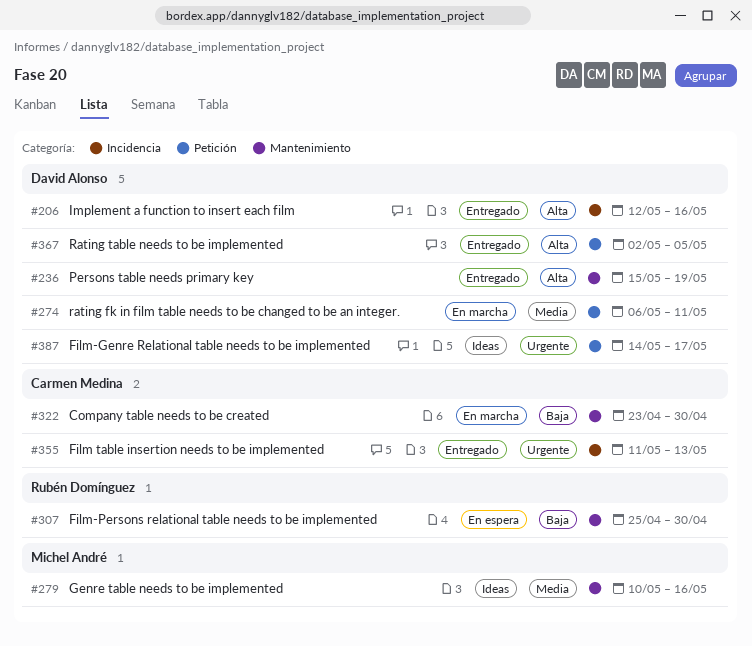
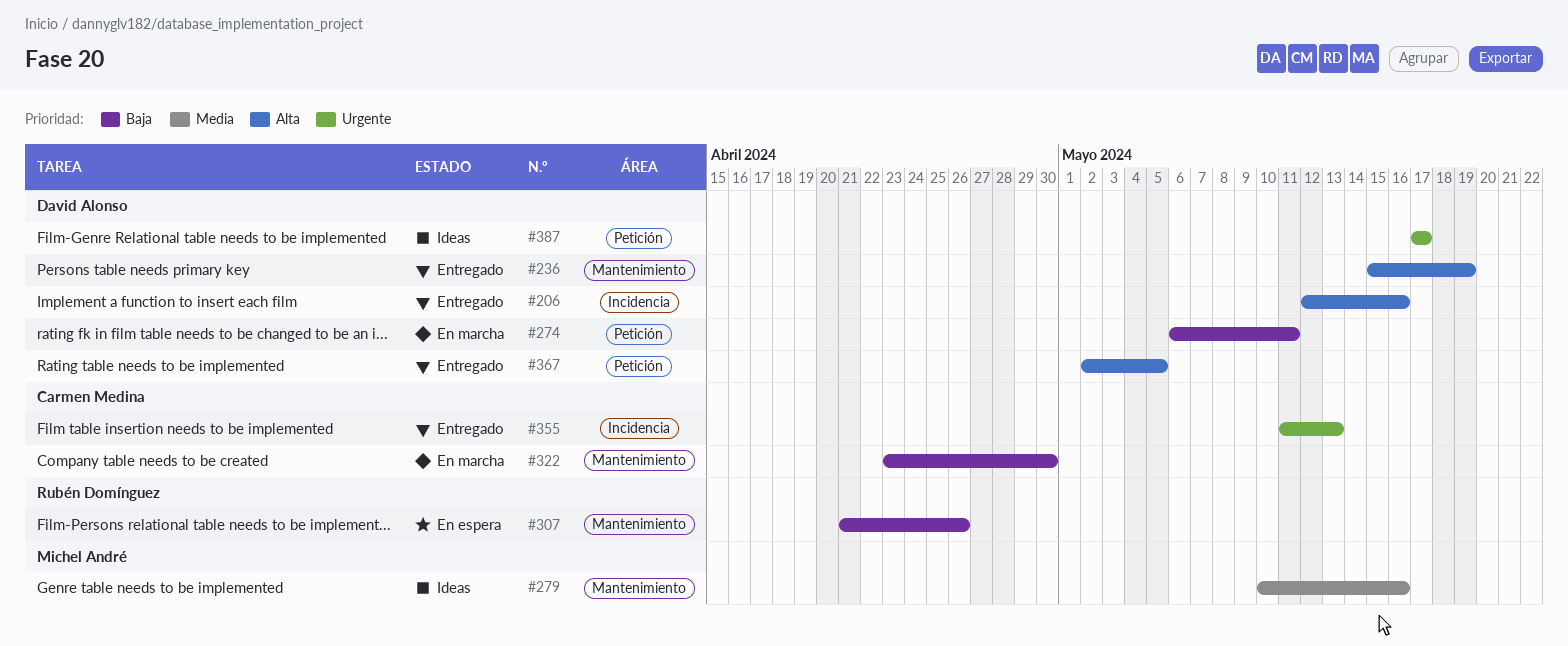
#274, priority: Media -> Baja
#307, start: Apr 25 -> Apr 21
#307, due: Apr 30 -> Apr 26
#387, start: May 14 -> May 17

